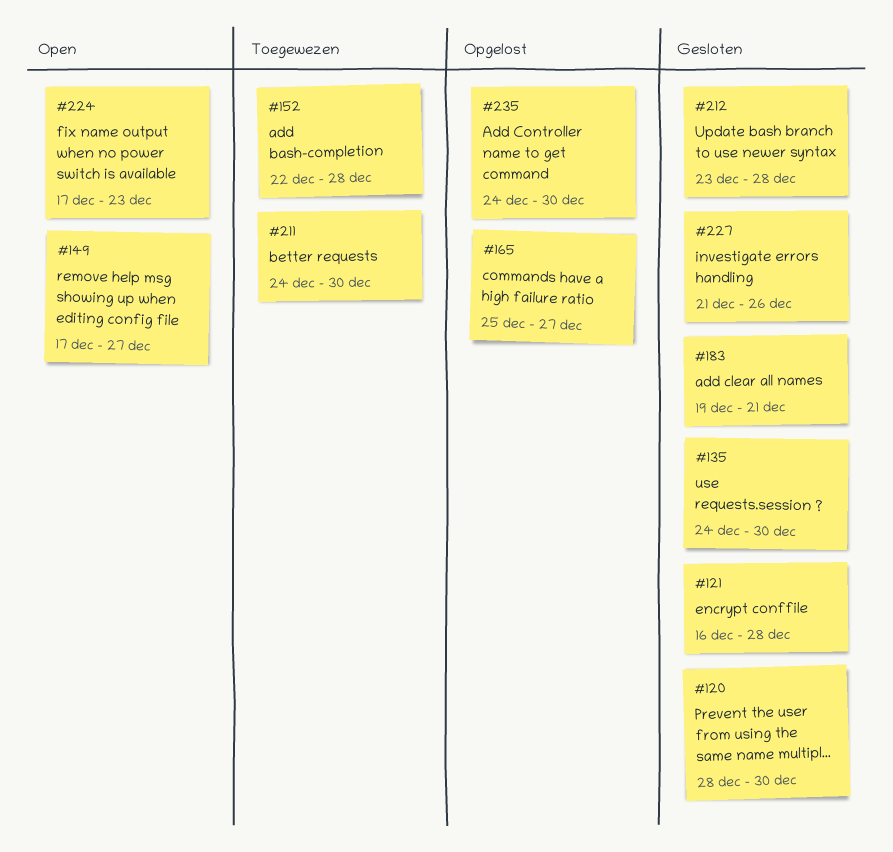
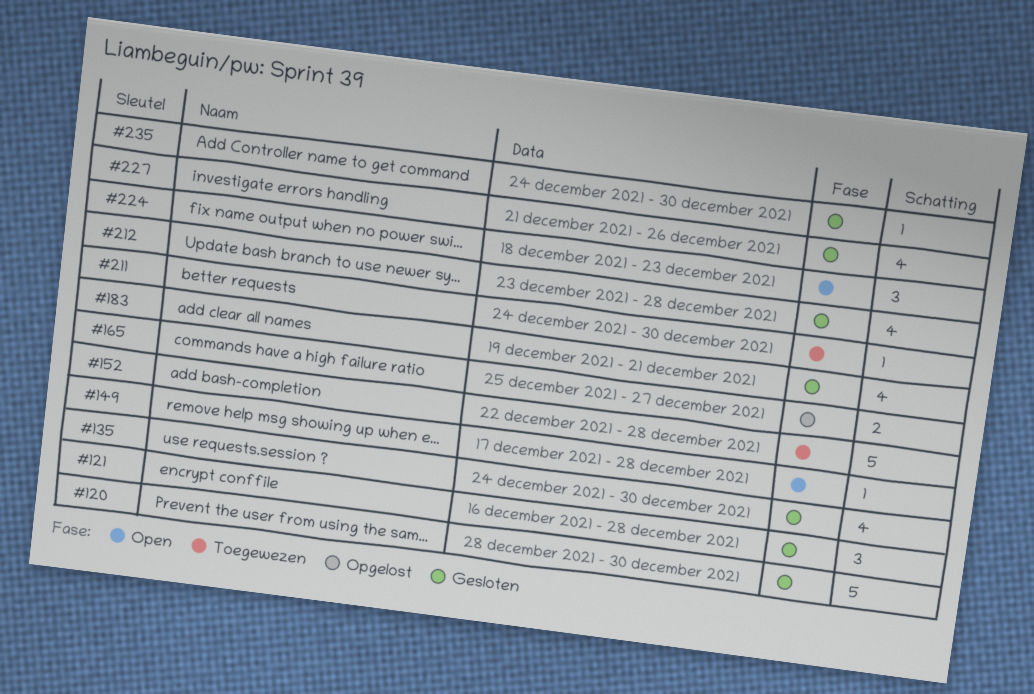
#149, due: Dec 27 -> Dec 28
#224, start: Dec 17 -> Dec 18
#235, status: Opgelost -> Gesloten

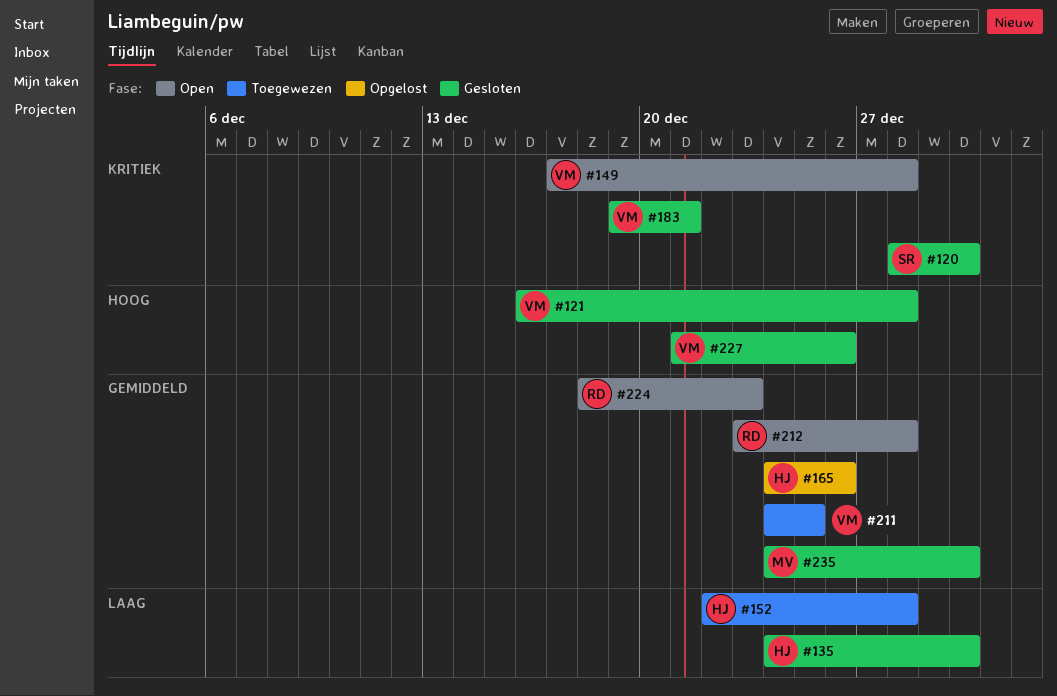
#165, start: Dec 25 -> Dec 24
#165, due: Dec 27 -> Dec 26
#211, due: Dec 30 -> Dec 25
#212, status: Gesloten -> Open

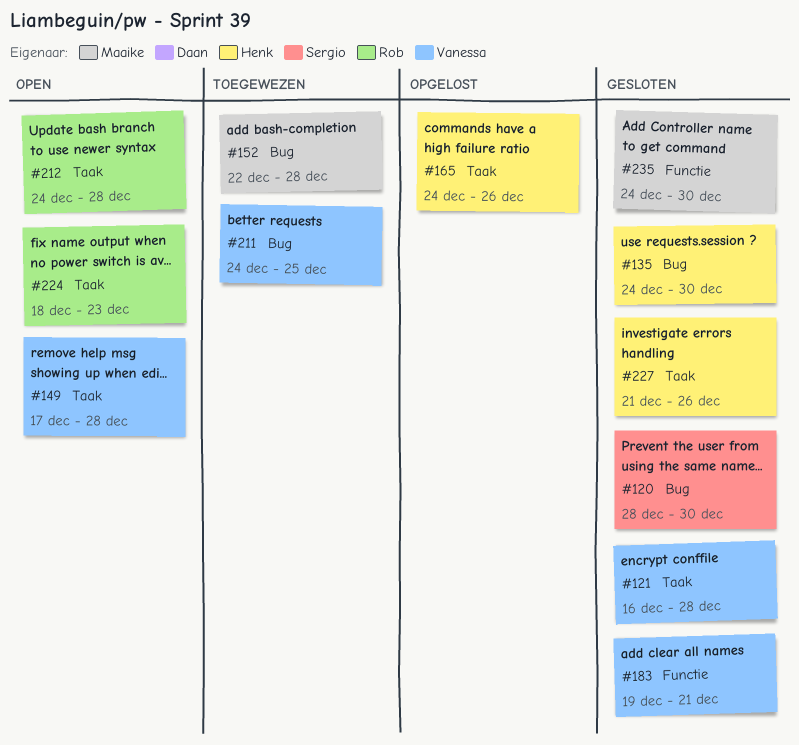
#152, owner: Henk -> Maaike
#212, start: Dec 23 -> Dec 24
#227, owner: Vanessa -> Henk

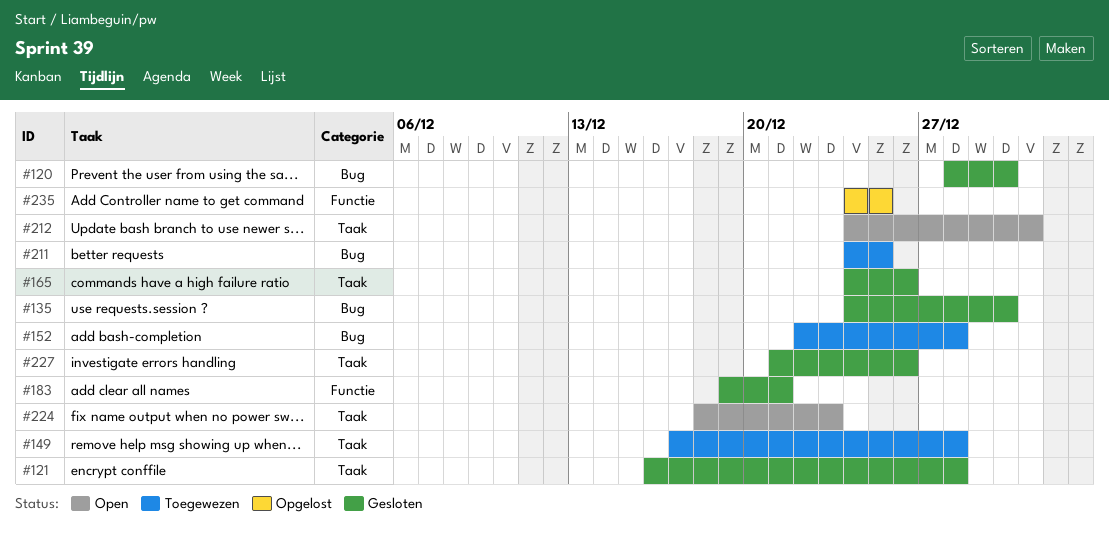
#149, status: Open -> Toegewezen
#165, status: Opgelost -> Gesloten
#212, due: Dec 28 -> Dec 31
#235, status: Gesloten -> Opgelost
#235, due: Dec 30 -> Dec 25

